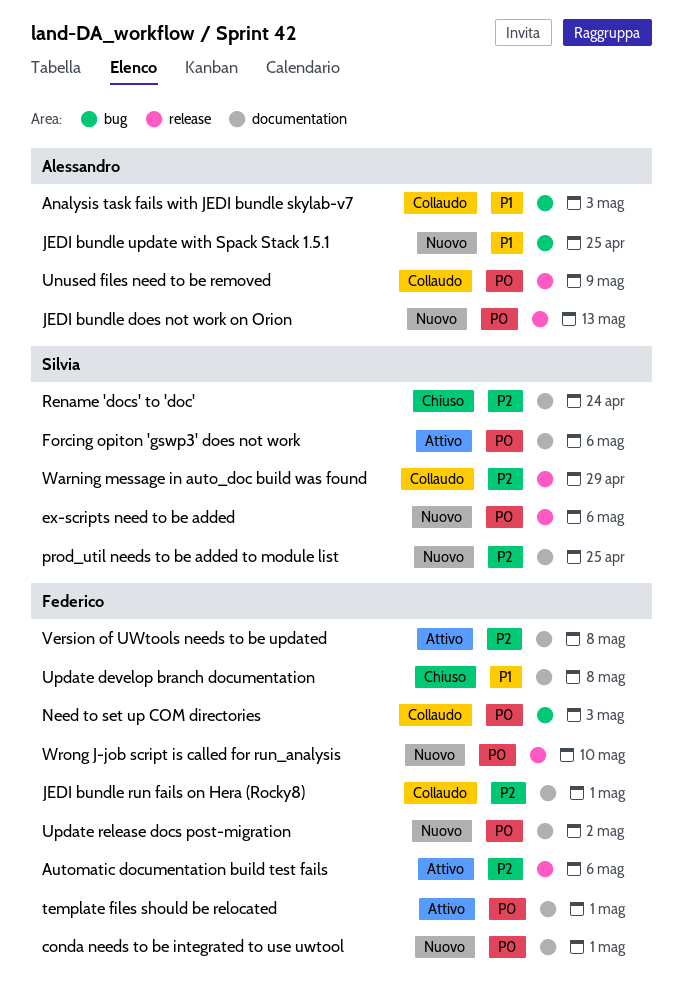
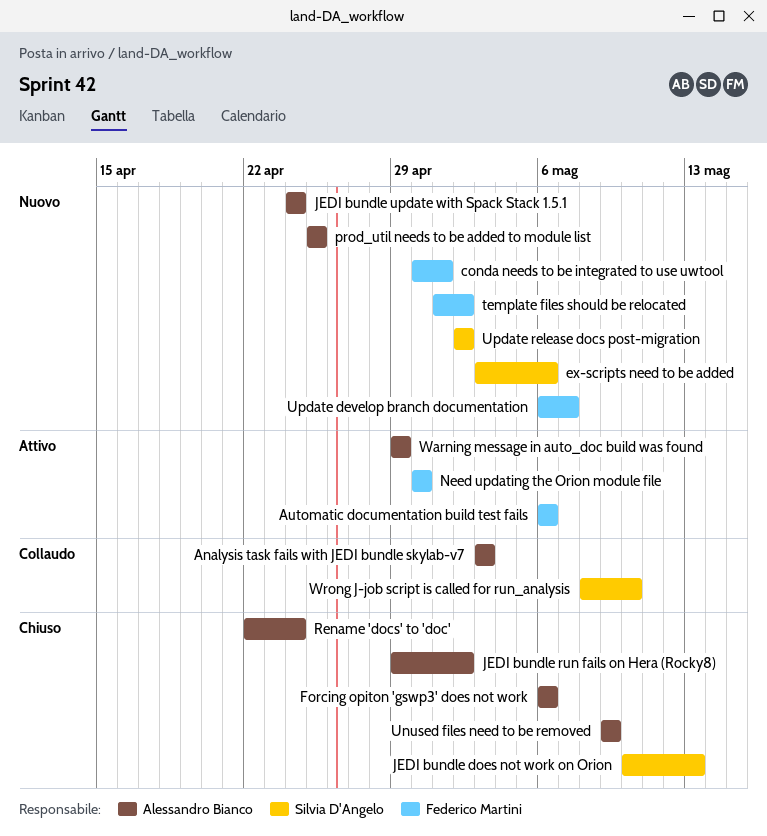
Forcing opiton 'gswp3' does not work, status: Attivo -> Chiuso
Forcing opiton 'gswp3' does not work, owner: Silvia D'Angelo -> Alessandro Bianco
JEDI bundle does not work on Orion, status: Nuovo -> Chiuso
JEDI bundle does not work on Orion, owner: Alessandro Bianco -> Silvia D'Angelo
JEDI bundle run fails on Hera (Rocky8), status: Collaudo -> Chiuso
JEDI bundle run fails on Hera (Rocky8), owner: Federico Martini -> Alessandro Bianco
JEDI bundle run fails on Hera (Rocky8), due: May 1 -> May 2
JEDI bundle update with Spack Stack 1.5.1, due: Apr 25 -> Apr 24
Need to set up COM directories: present -> none
Need updating the Orion module file: none -> present
prod_util needs to be added to module list, owner: Silvia D'Angelo -> Alessandro Bianco
Rename 'docs' to 'doc', owner: Silvia D'Angelo -> Alessandro Bianco
template files should be relocated, status: Attivo -> Nuovo
template files should be relocated, due: May 1 -> May 2
Unused files need to be removed, status: Collaudo -> Chiuso
Update develop branch documentation, status: Chiuso -> Nuovo
Update develop branch documentation, due: May 8 -> May 7
Update release docs post-migration, owner: Federico Martini -> Silvia D'Angelo
Version of UWtools needs to be updated: present -> none
Warning message in auto_doc build was found, status: Collaudo -> Attivo
Warning message in auto_doc build was found, owner: Silvia D'Angelo -> Alessandro Bianco
Wrong J-job script is called for run_analysis, status: Nuovo -> Collaudo
Wrong J-job script is called for run_analysis, owner: Federico Martini -> Silvia D'Angelo

